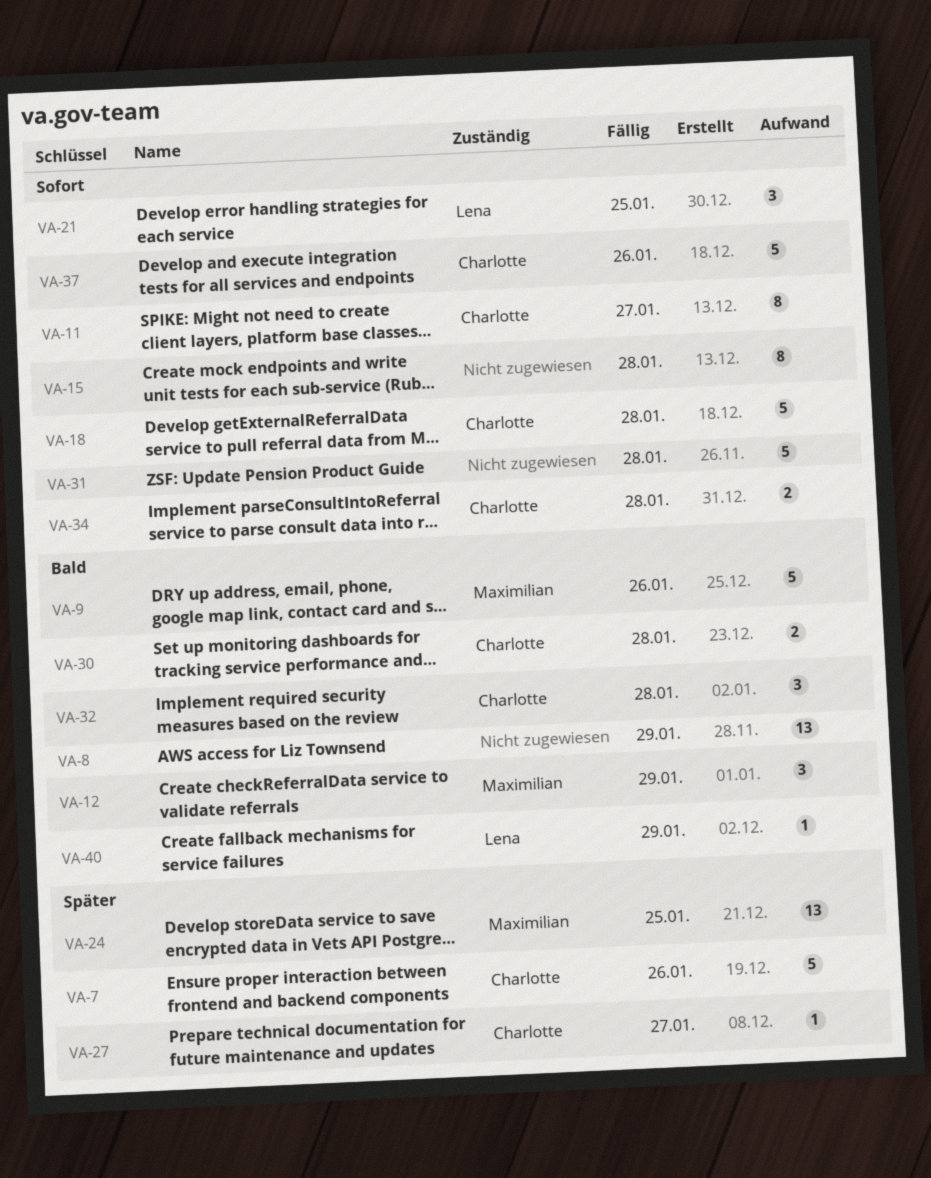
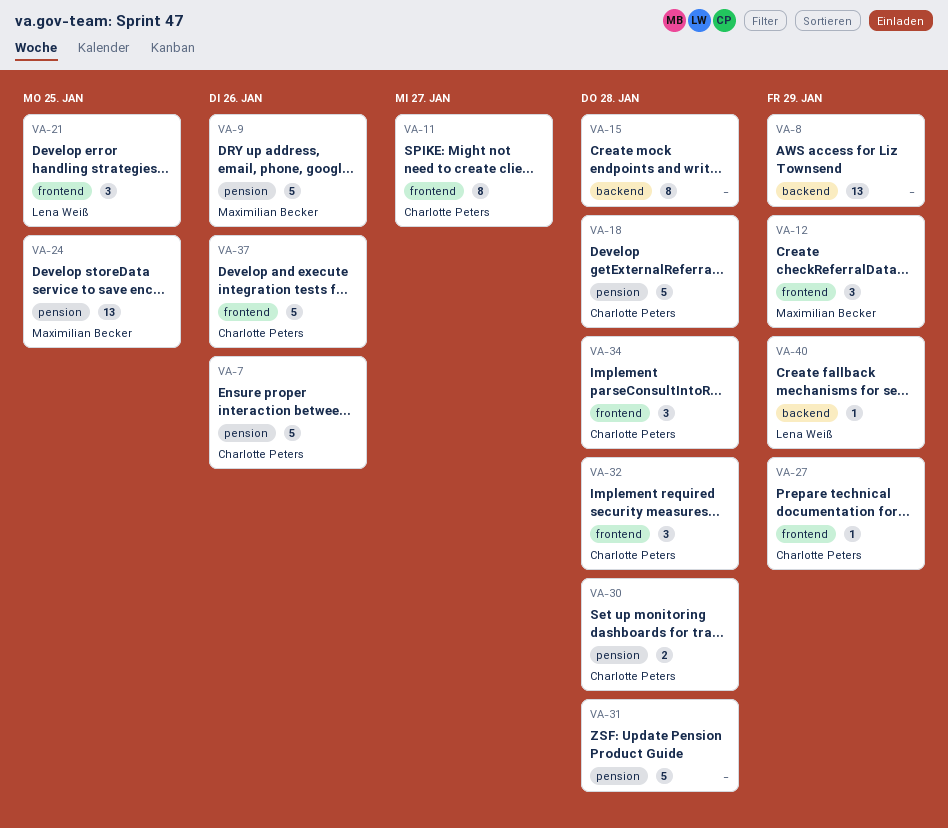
VA-27, due: Jan 27 -> Jan 29
VA-34, estimate: 2 -> 3

